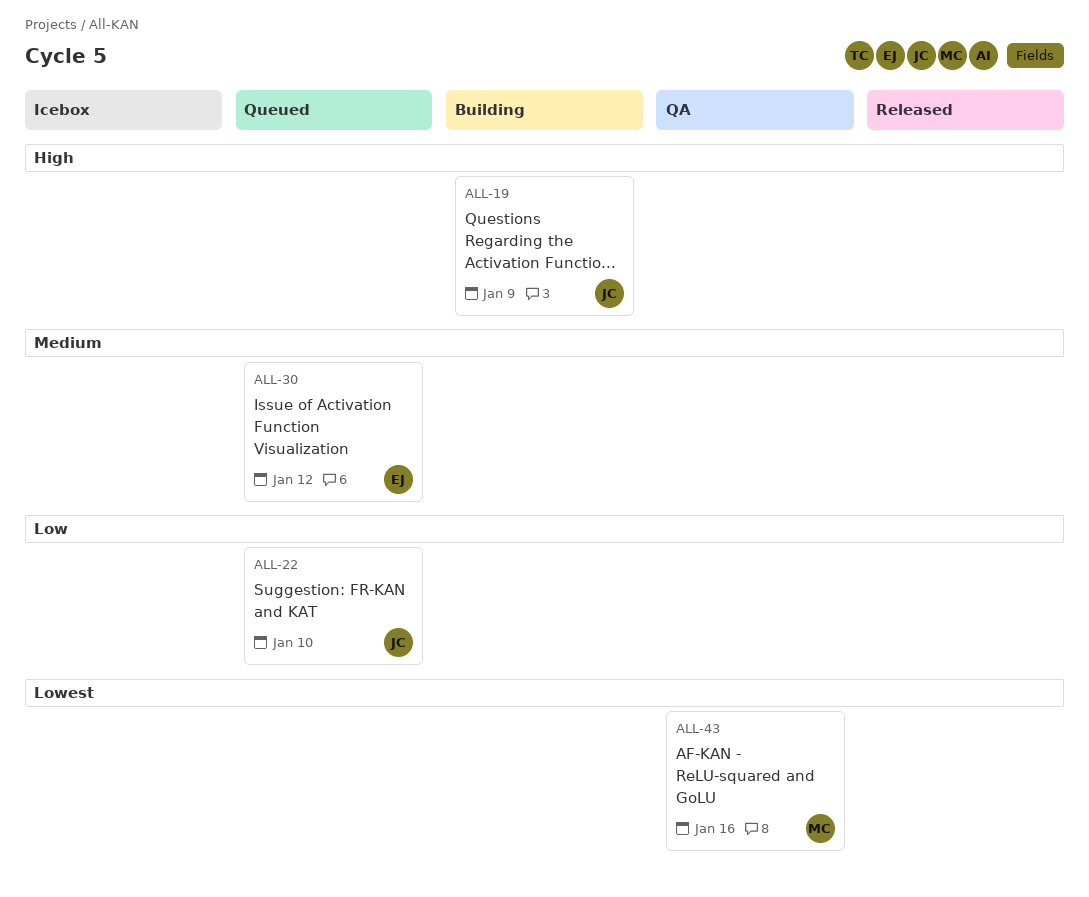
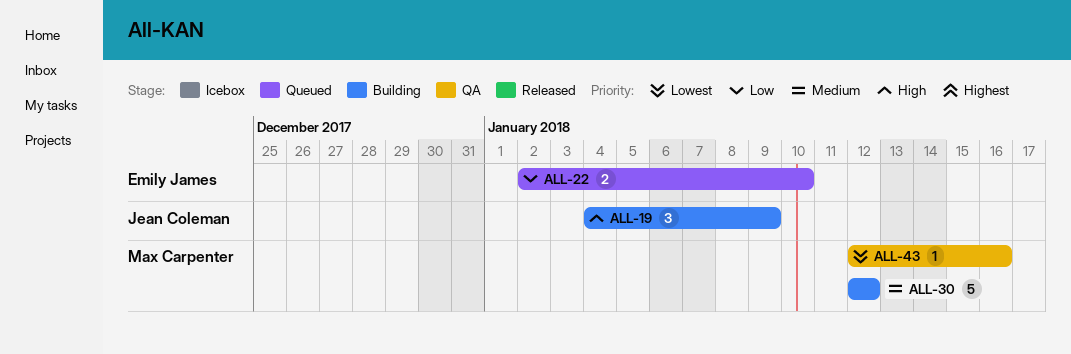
ALL-22, owner: Jean Coleman -> Emily James
ALL-30, status: Queued -> Building
ALL-30, owner: Emily James -> Max Carpenter

